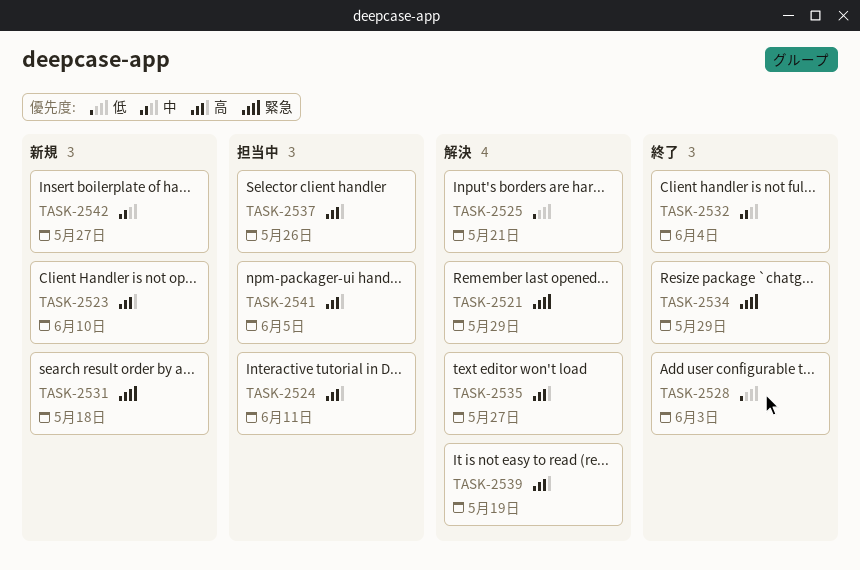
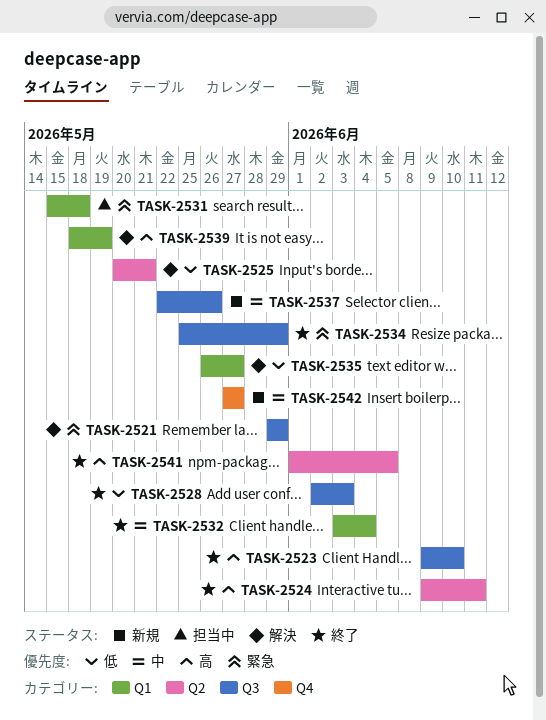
TASK-2523, status: 新規 -> 終了
TASK-2524, status: 担当中 -> 終了
TASK-2531, status: 新規 -> 担当中
TASK-2535, priority: 高 -> 低
TASK-2537, status: 担当中 -> 新規
TASK-2537, priority: 高 -> 中
TASK-2541, status: 担当中 -> 終了

